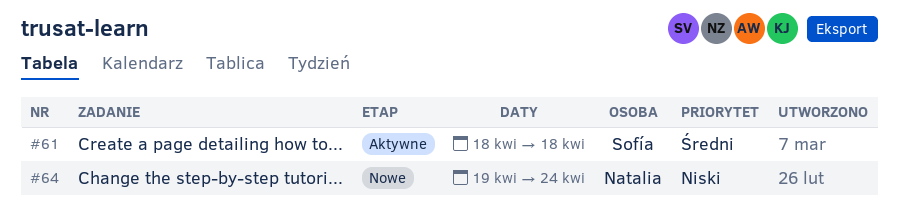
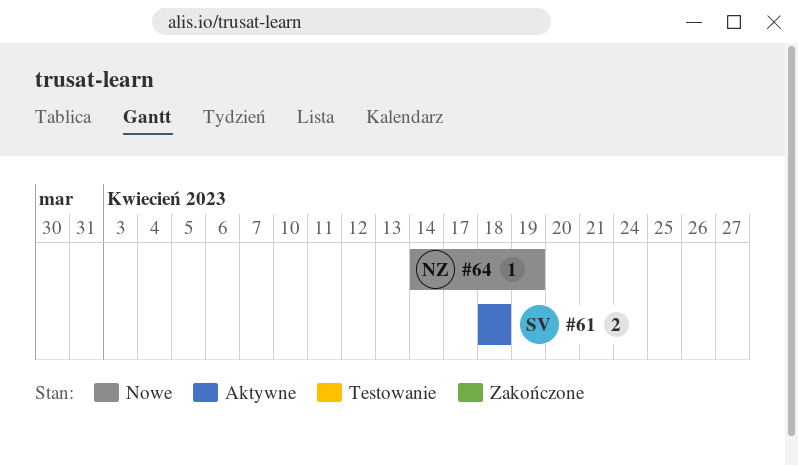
#64, start: Apr 19 -> Apr 14
#64, due: Apr 24 -> Apr 19

